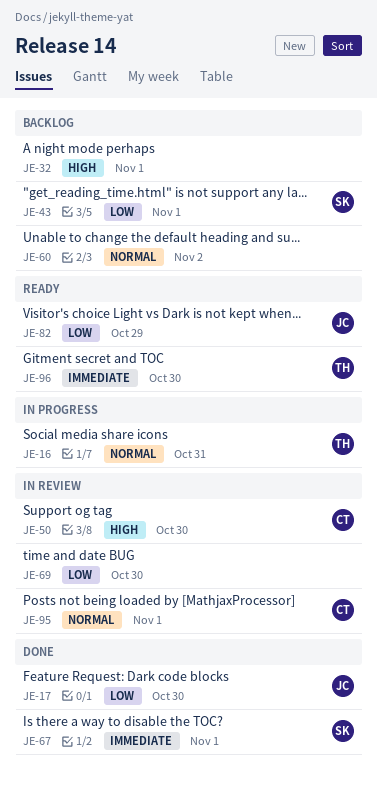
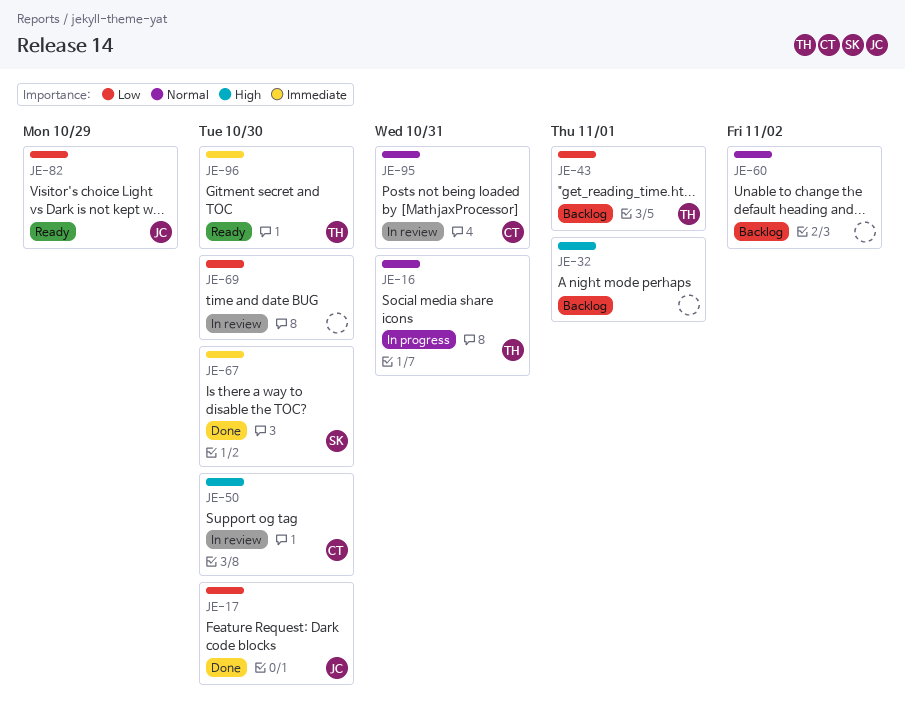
JE-43, owner: SK -> TH
JE-67, due: Nov 1 -> Oct 30
JE-95, due: Nov 1 -> Oct 31

